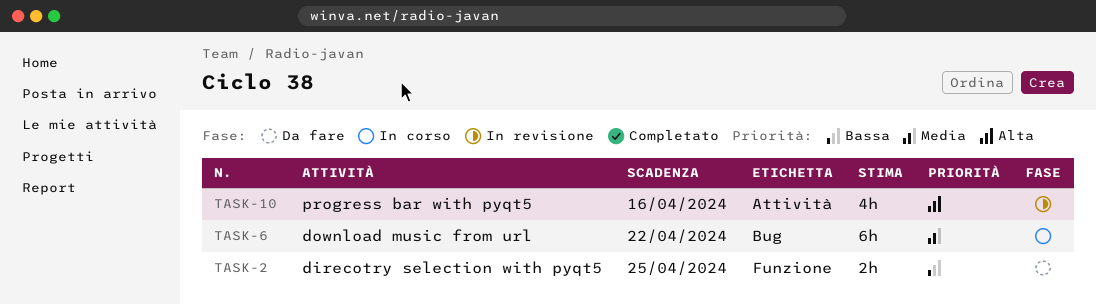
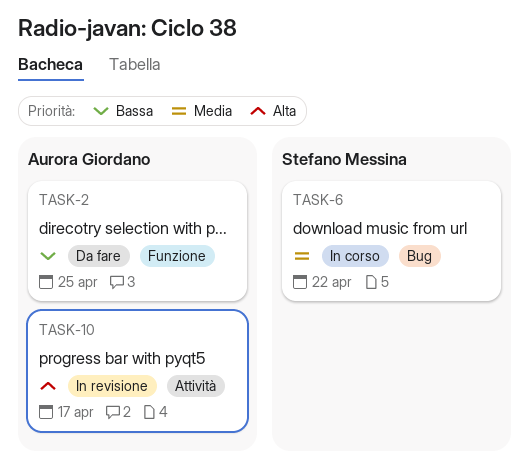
TASK-10, due: Apr 16 -> Apr 17

